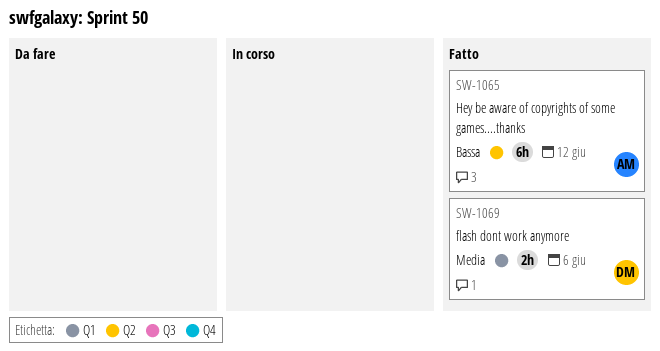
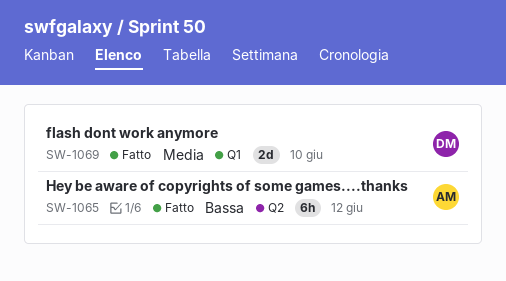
SW-1069, estimate: 2h -> 2d
SW-1069, due: Jun 6 -> Jun 10

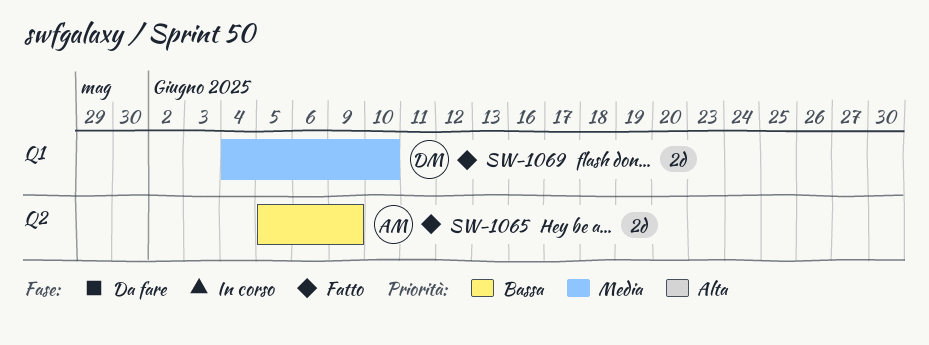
SW-1065, estimate: 6h -> 2d
SW-1065, due: Jun 12 -> Jun 9

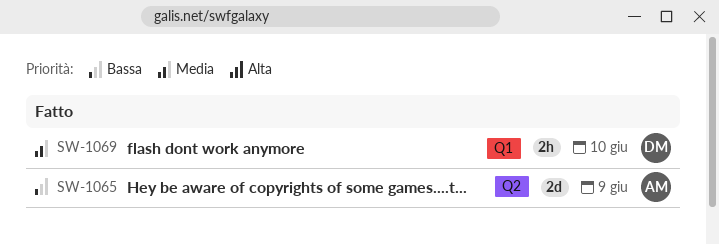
SW-1069, estimate: 2d -> 2h

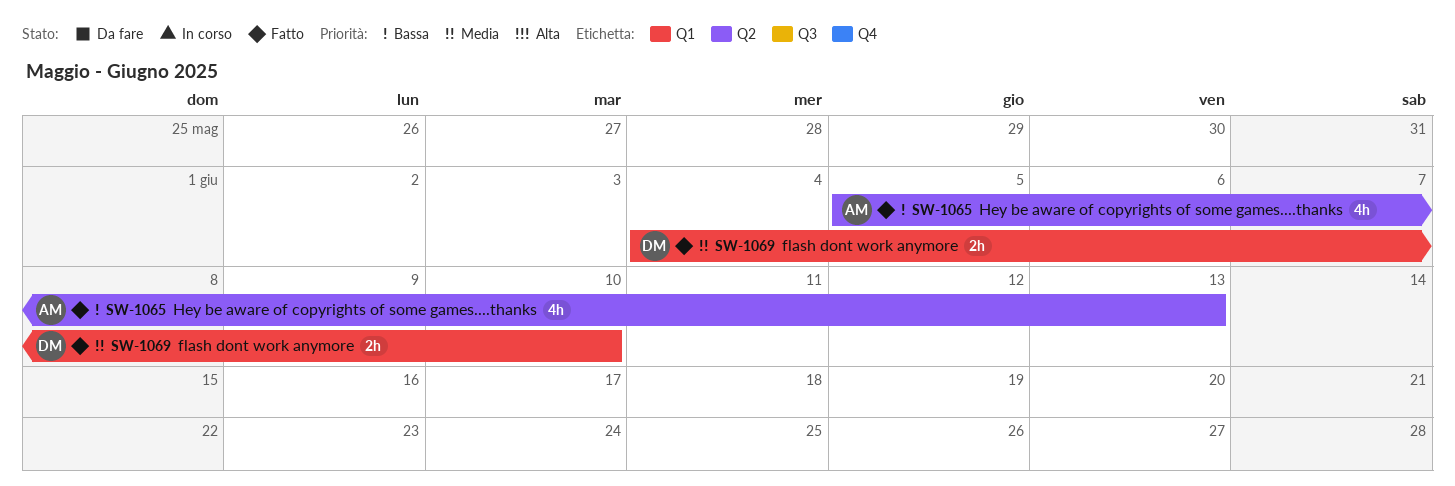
SW-1065, estimate: 2d -> 4h
SW-1065, due: Jun 9 -> Jun 13

